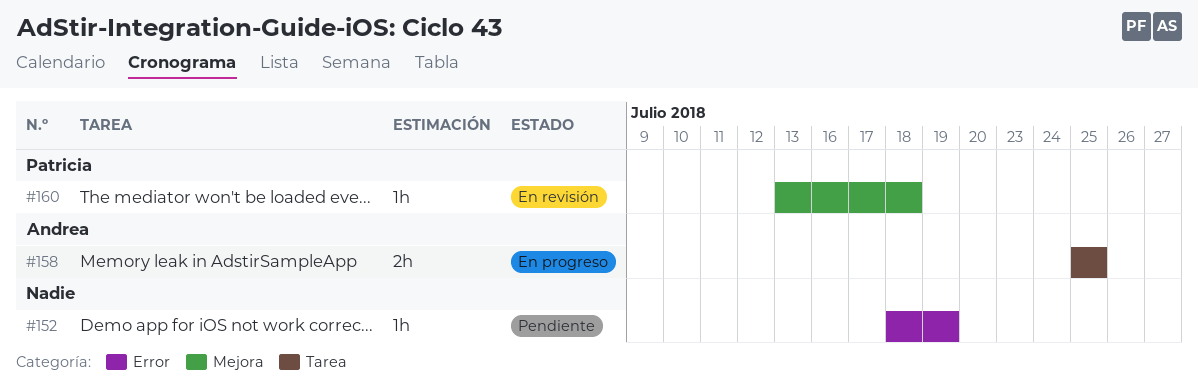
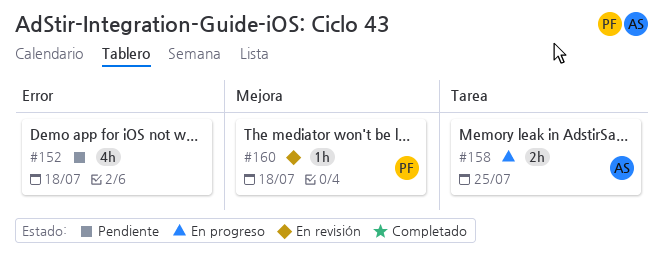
#152, estimate: 1h -> 4h
#152, due: Jul 19 -> Jul 18

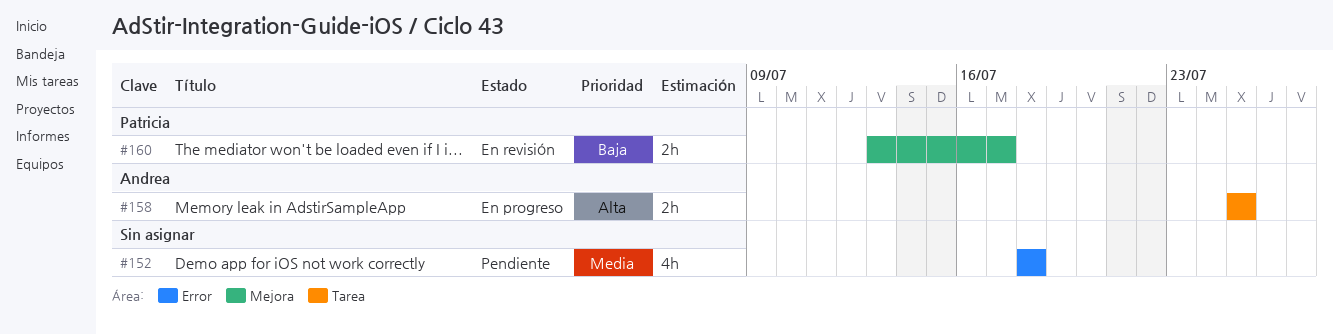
#160, estimate: 1h -> 2h
#160, due: Jul 18 -> Jul 17

